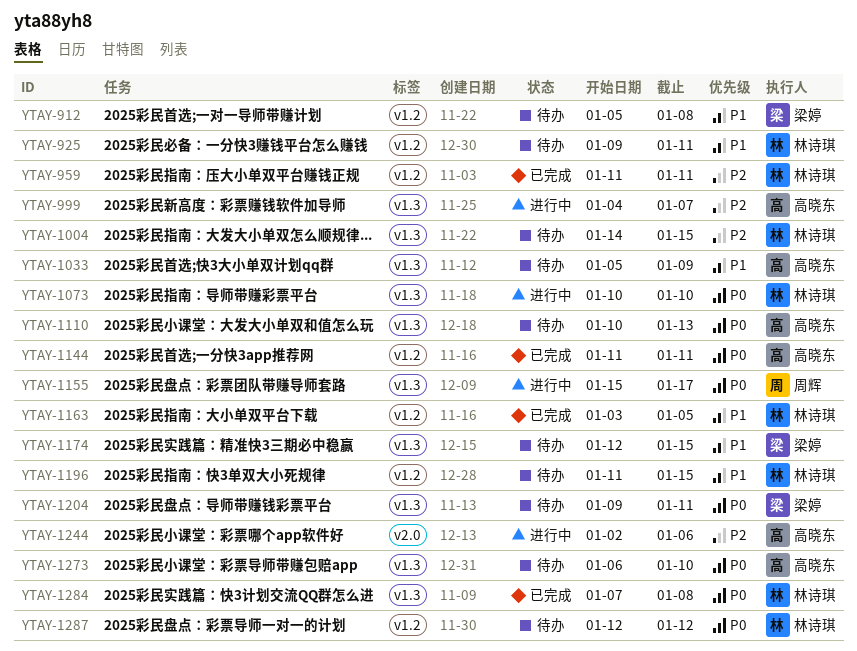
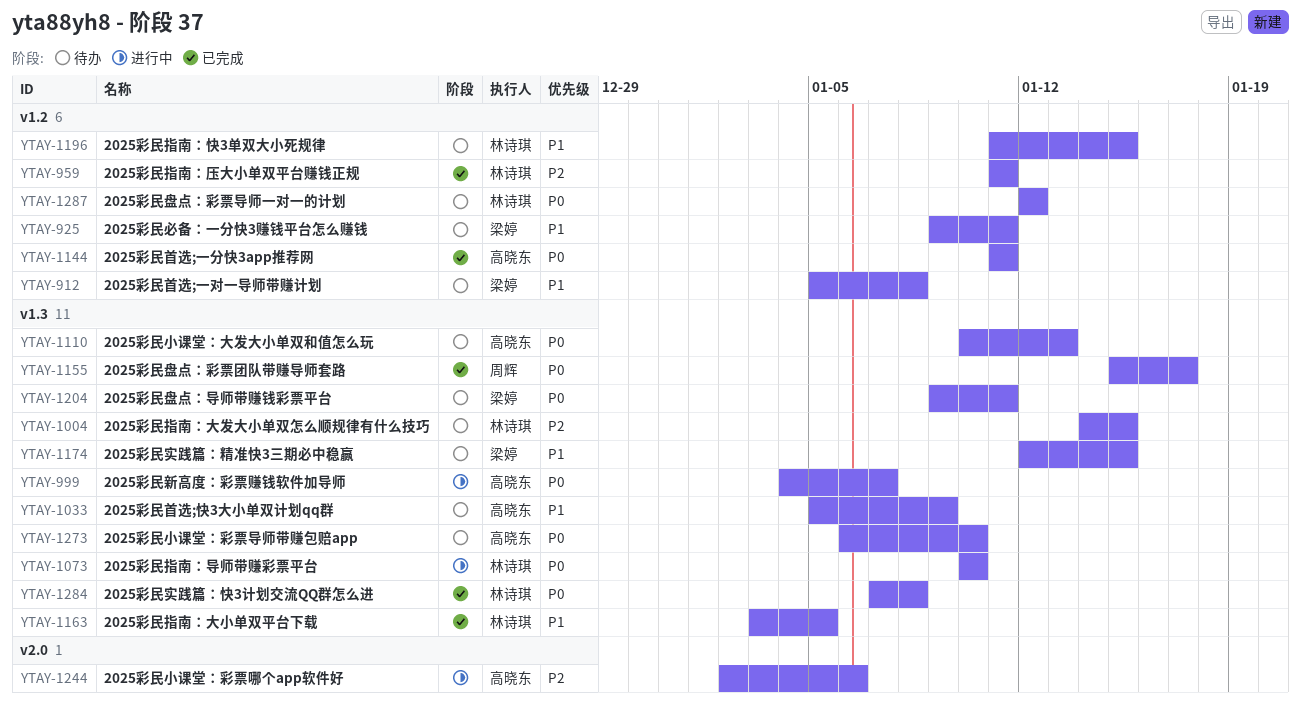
YTAY-925, owner: 林诗琪 -> 梁婷
YTAY-999, priority: P2 -> P0
YTAY-1155, status: 进行中 -> 已完成
YTAY-1163, label: v1.2 -> v1.3

